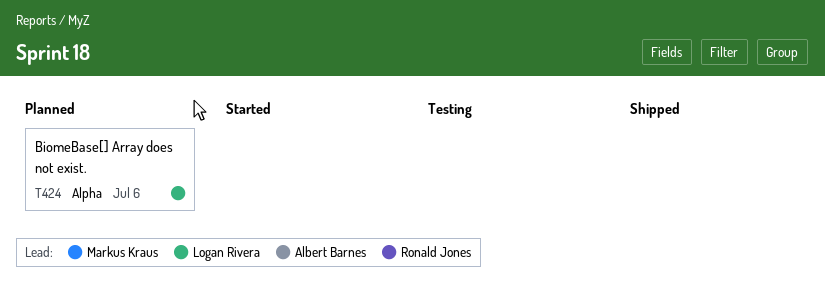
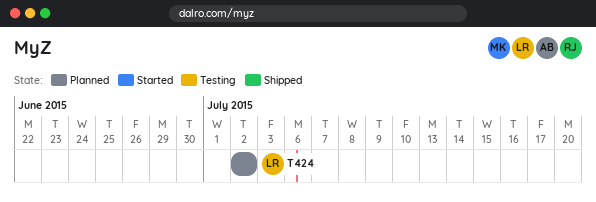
T424, due: Jul 6 -> Jul 2

